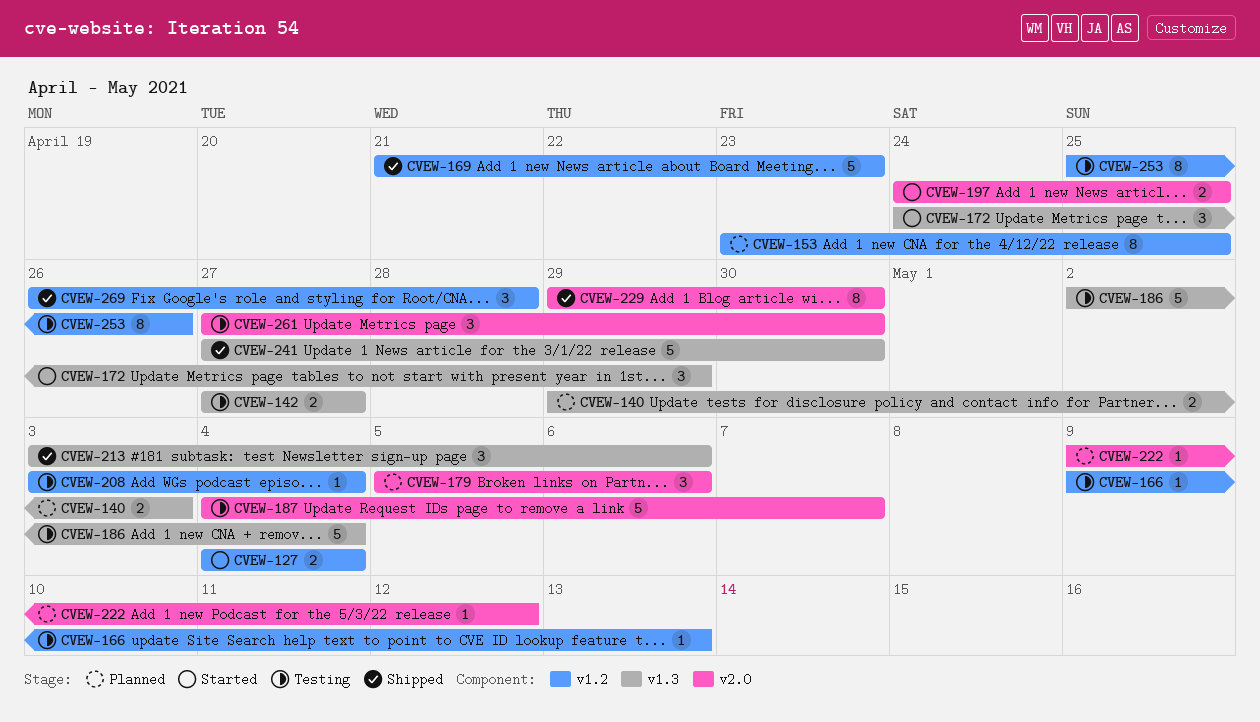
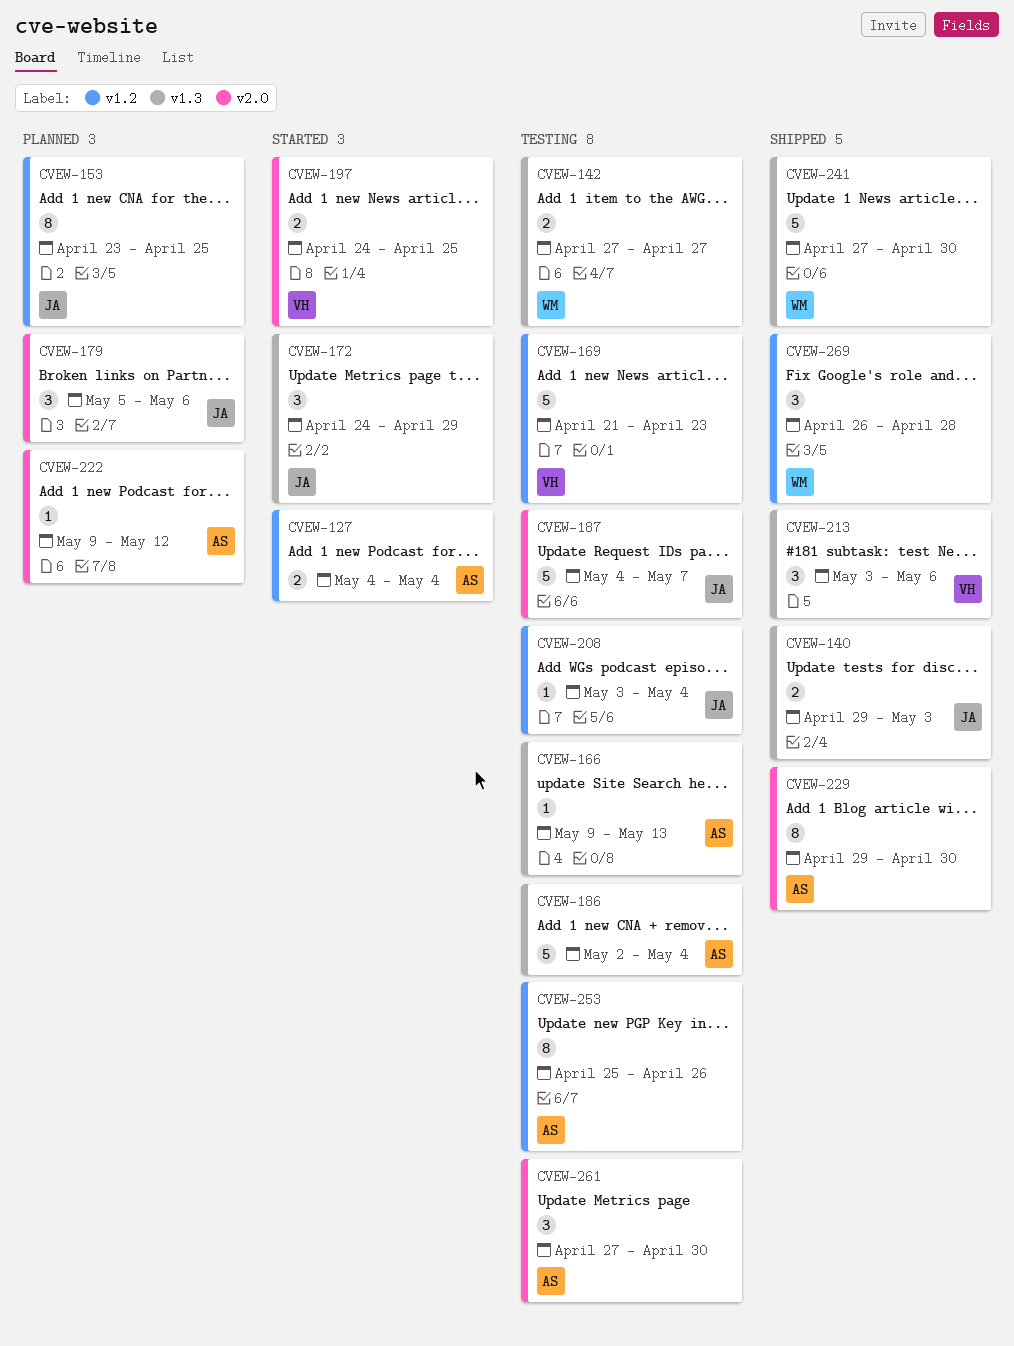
CVEW-140, status: Planned -> Shipped
CVEW-166, label: v1.2 -> v1.3
CVEW-169, status: Shipped -> Testing

